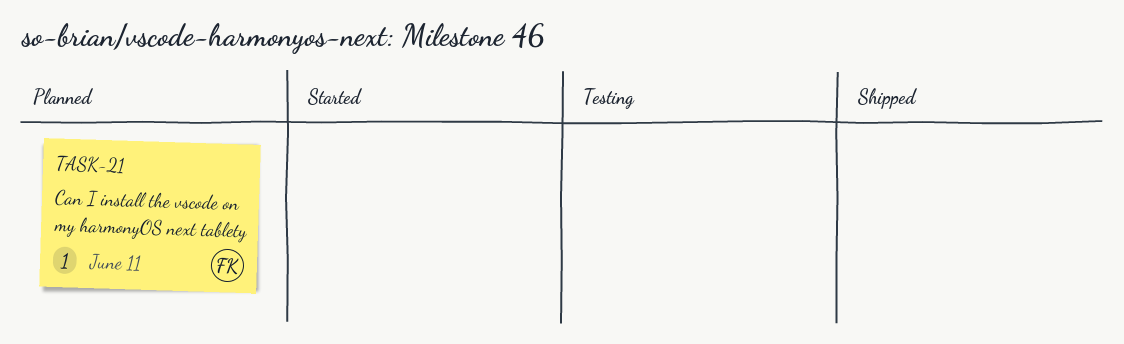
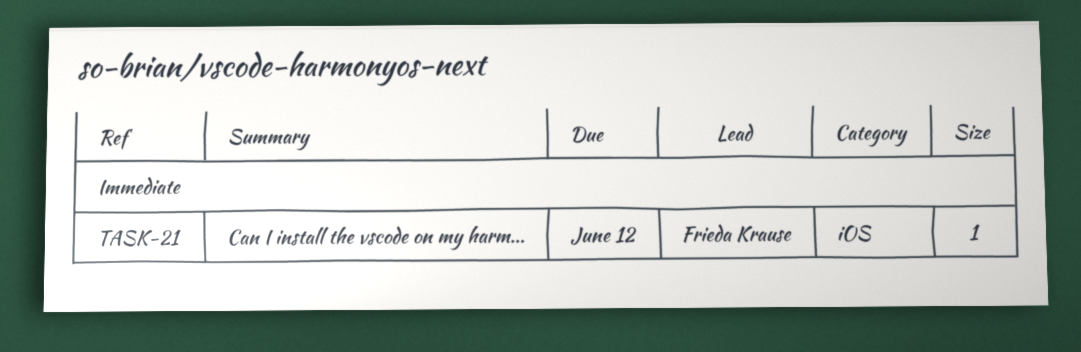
TASK-21, due: Jun 11 -> Jun 12

